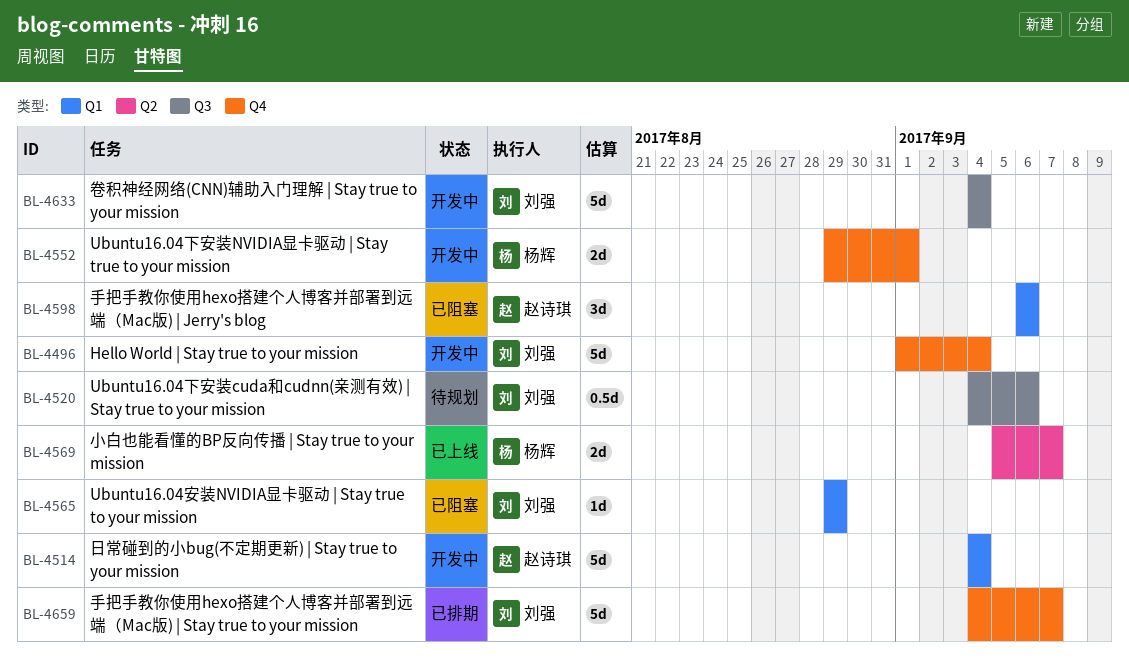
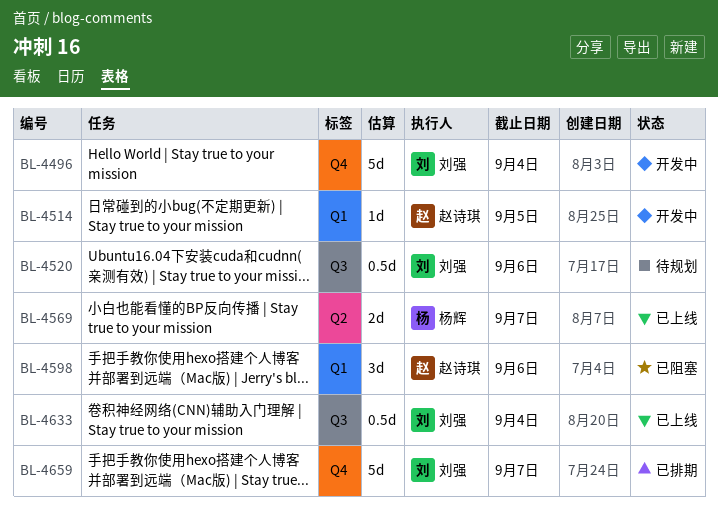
BL-4514, estimate: 5d -> 1d
BL-4514, due: Sep 4 -> Sep 5
BL-4552: present -> none
BL-4565: present -> none
BL-4633, status: 开发中 -> 已上线
BL-4633, estimate: 5d -> 0.5d

